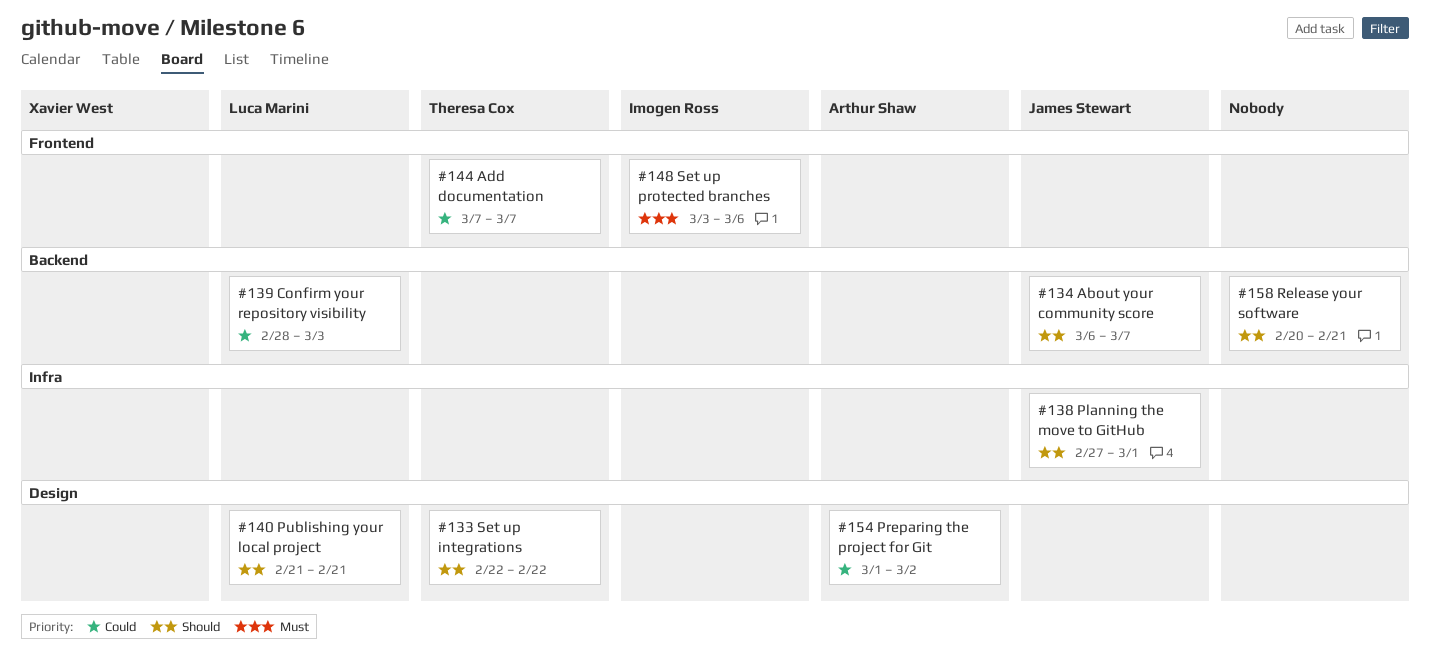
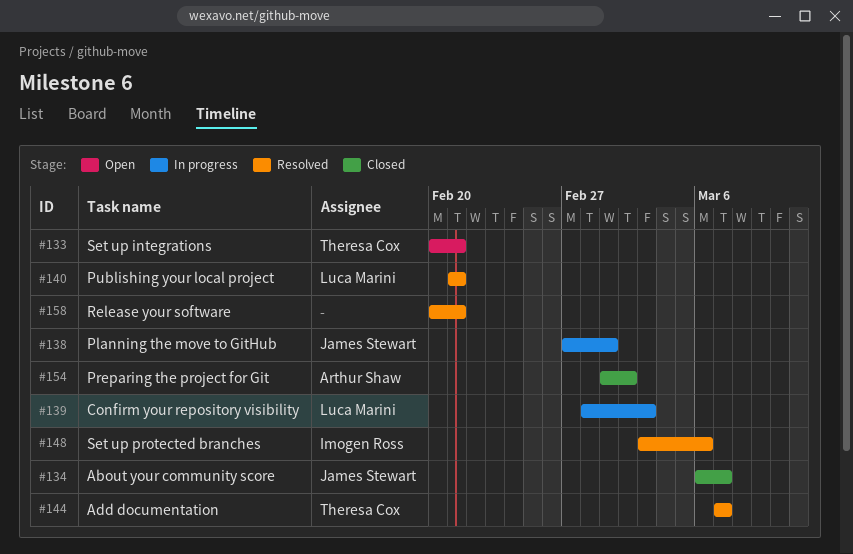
#133, start: Feb 22 -> Feb 20
#133, due: Feb 22 -> Feb 21

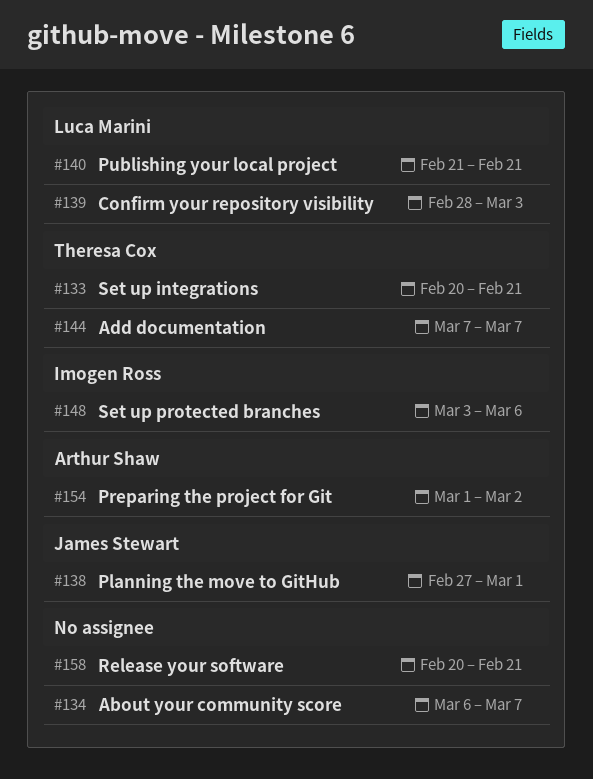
#134, owner: James Stewart -> none

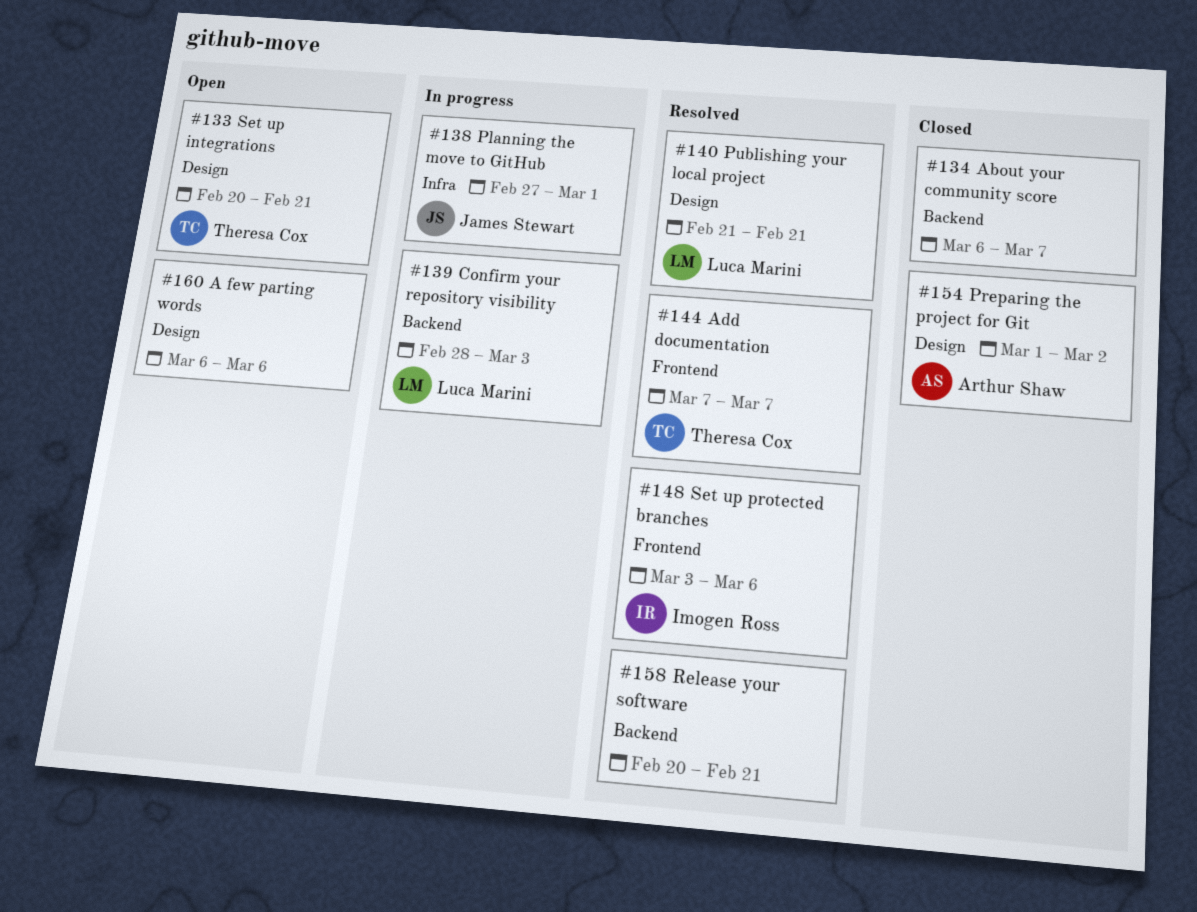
#160: none -> present

